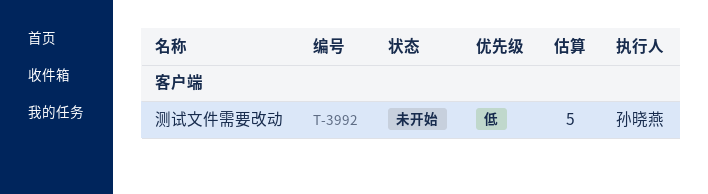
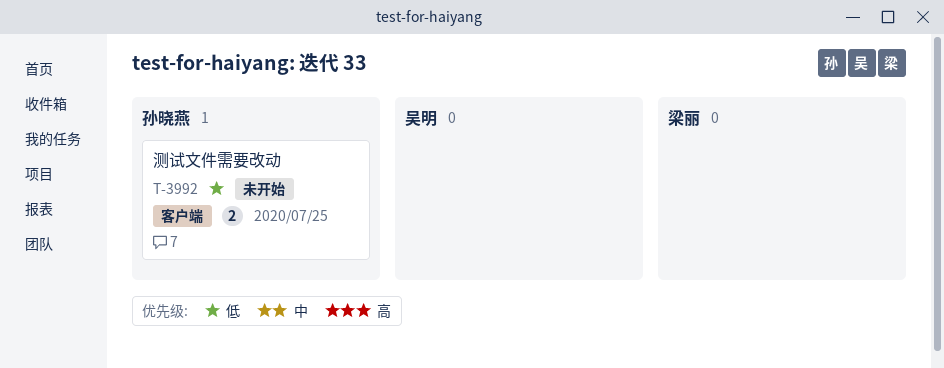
T-3992, estimate: 5 -> 2

